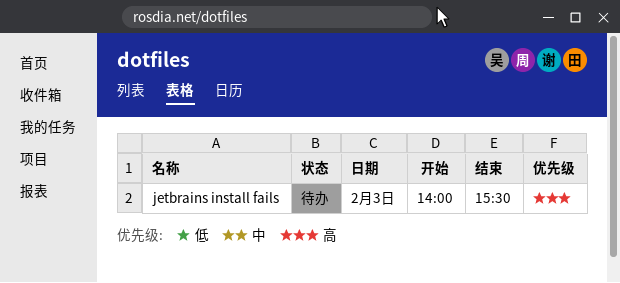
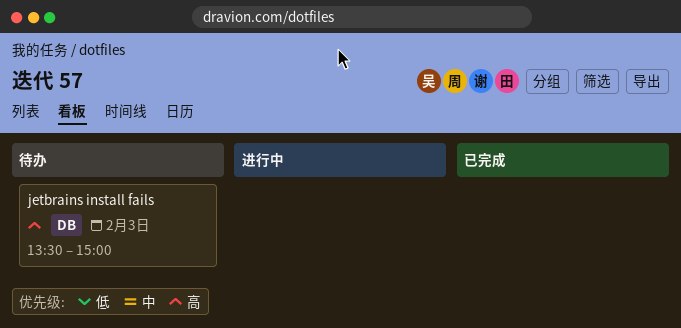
jetbrains install fails, begins: 14:00 -> 13:30
jetbrains install fails, ends: 15:30 -> 15:00

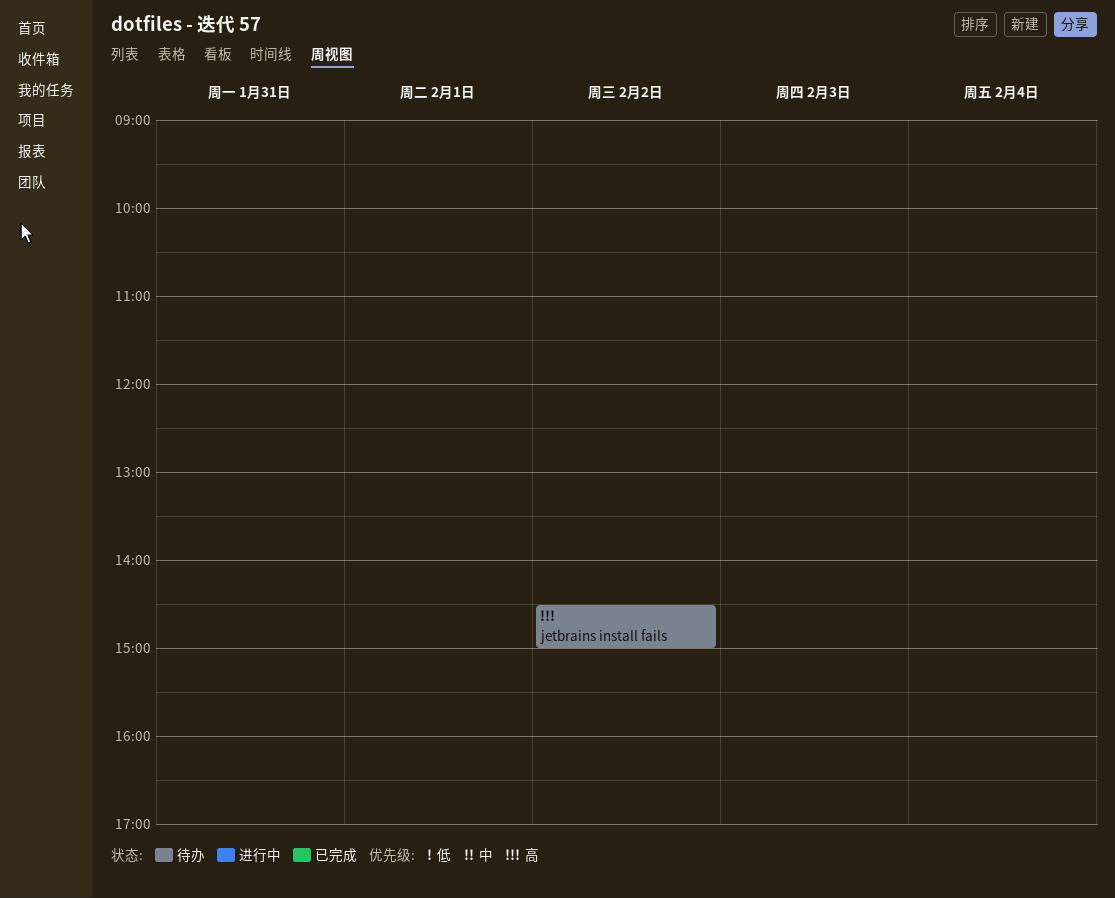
jetbrains install fails, day: Feb 3 -> Feb 2
jetbrains install fails, begins: 13:30 -> 14:30

